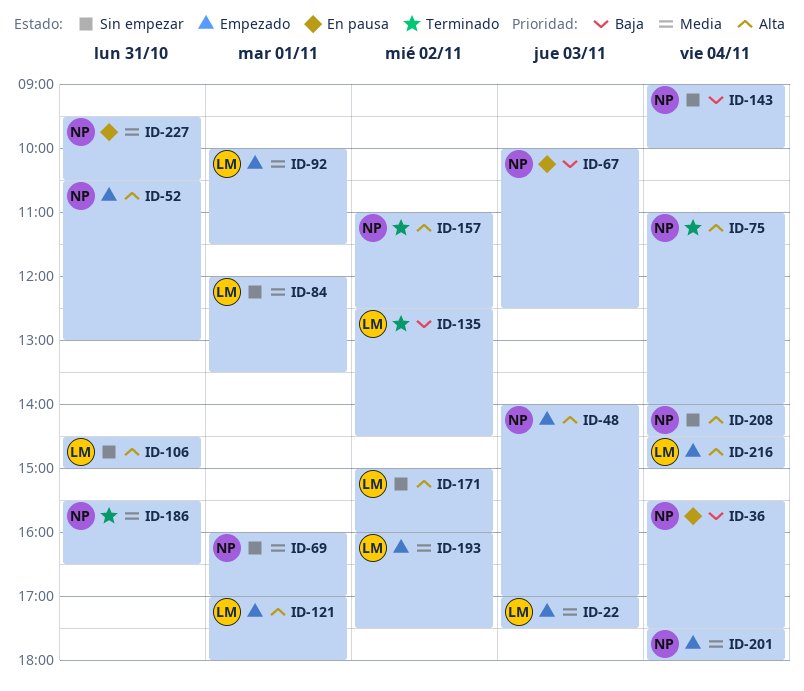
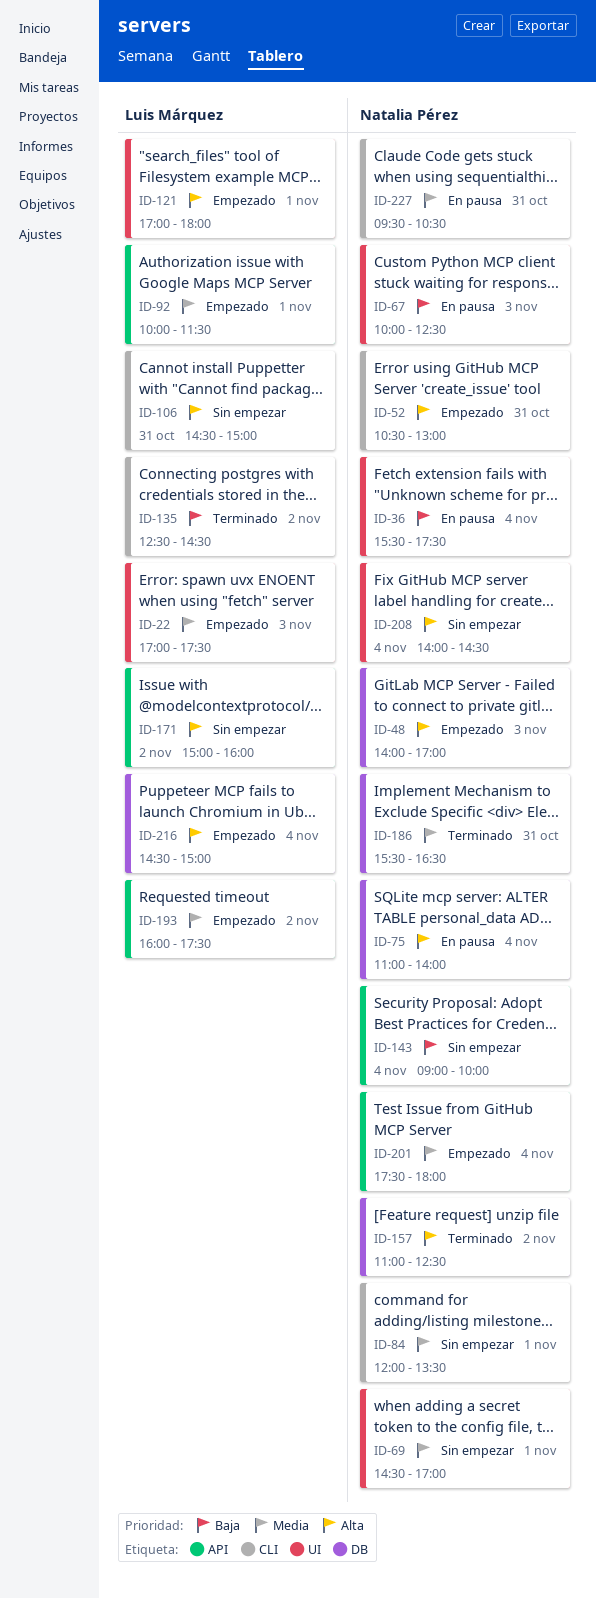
ID-69, begins: 16:00 -> 14:30
ID-75, status: Terminado -> En pausa
ID-84, owner: Luis Márquez -> Natalia Pérez

